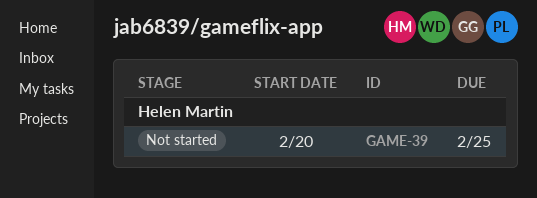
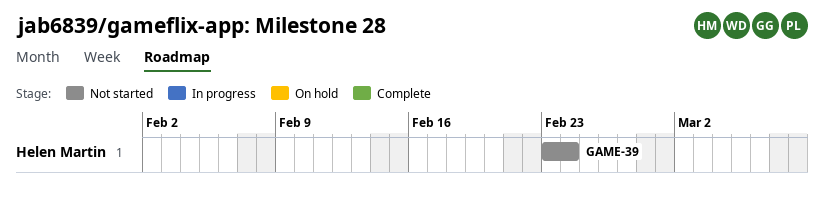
GAME-39, start: Feb 20 -> Feb 23
GAME-39, due: Feb 25 -> Feb 24

